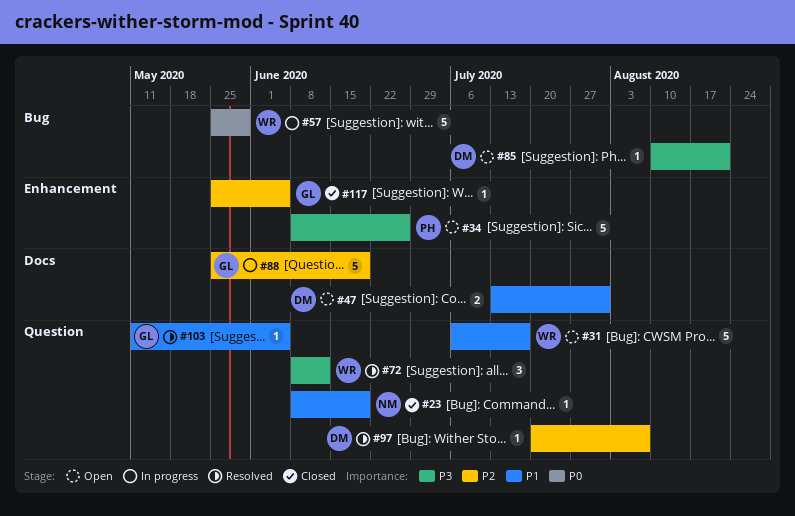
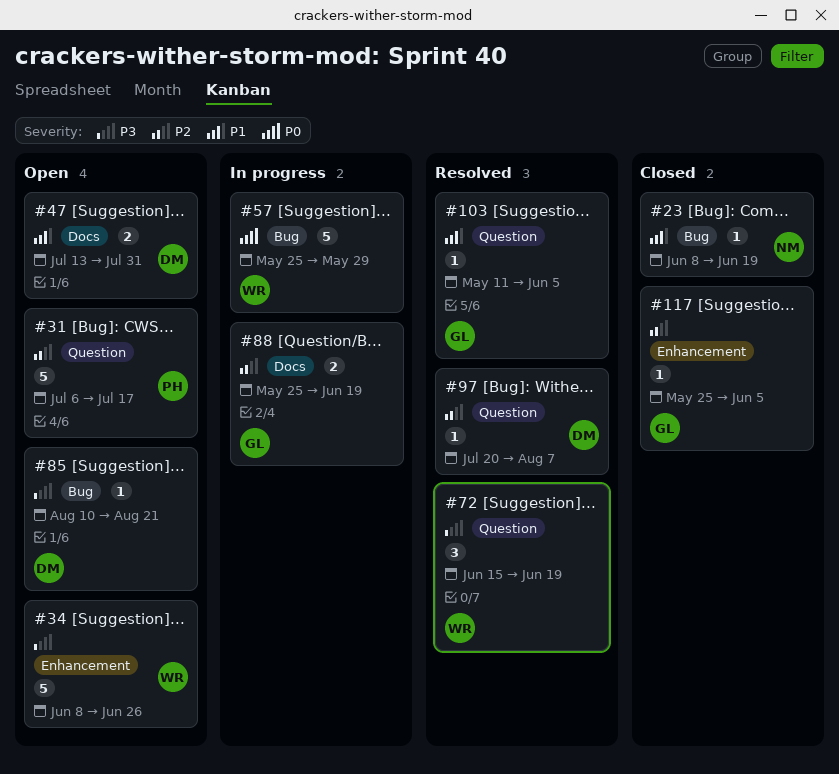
#23, label: Question -> Bug
#31, owner: WR -> PH
#31, priority: P1 -> P2
#34, owner: PH -> WR
#72, start: Jun 8 -> Jun 15
#72, due: Jun 12 -> Jun 19
#88, estimate: 5 -> 2

